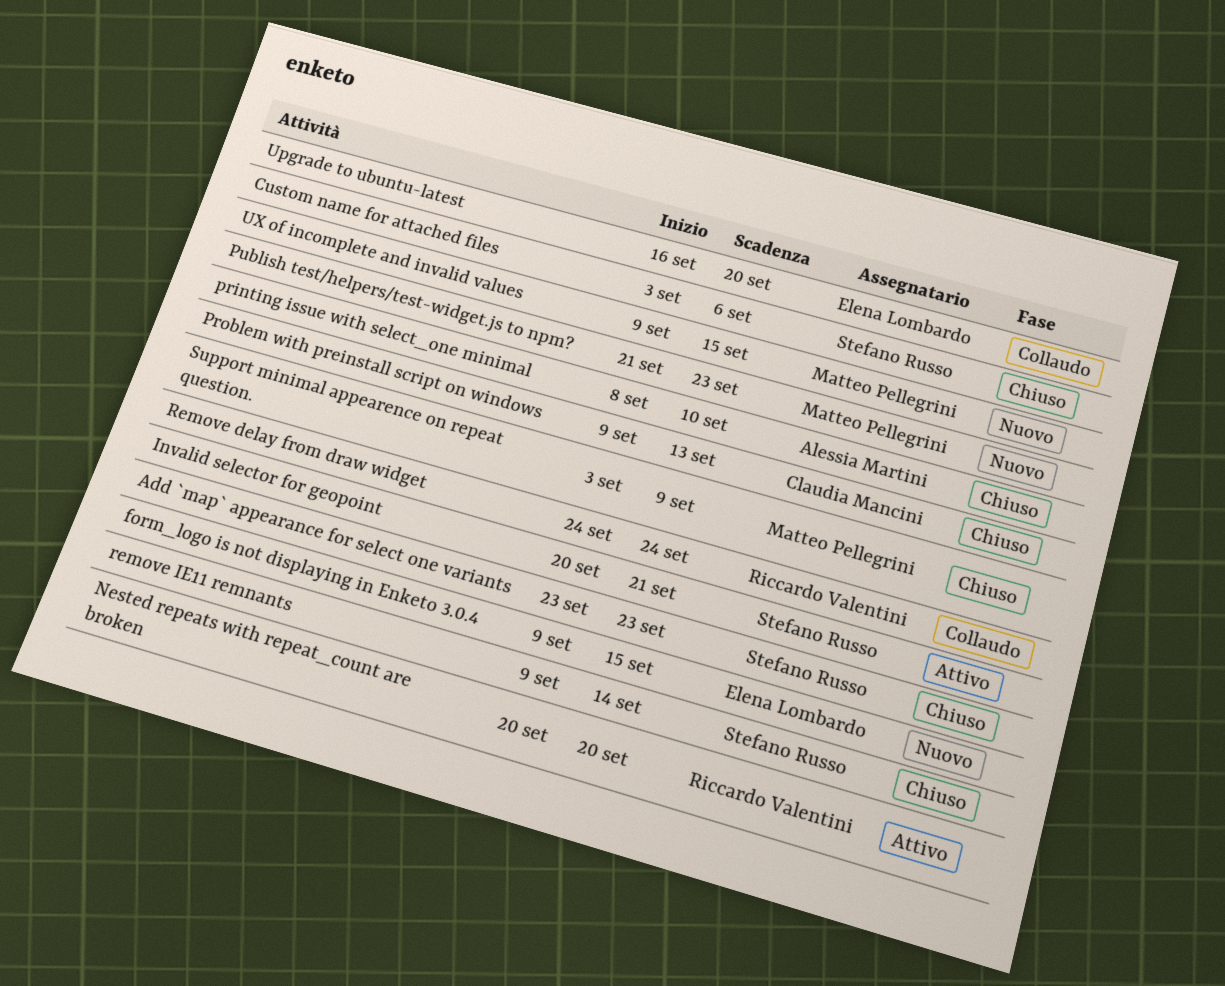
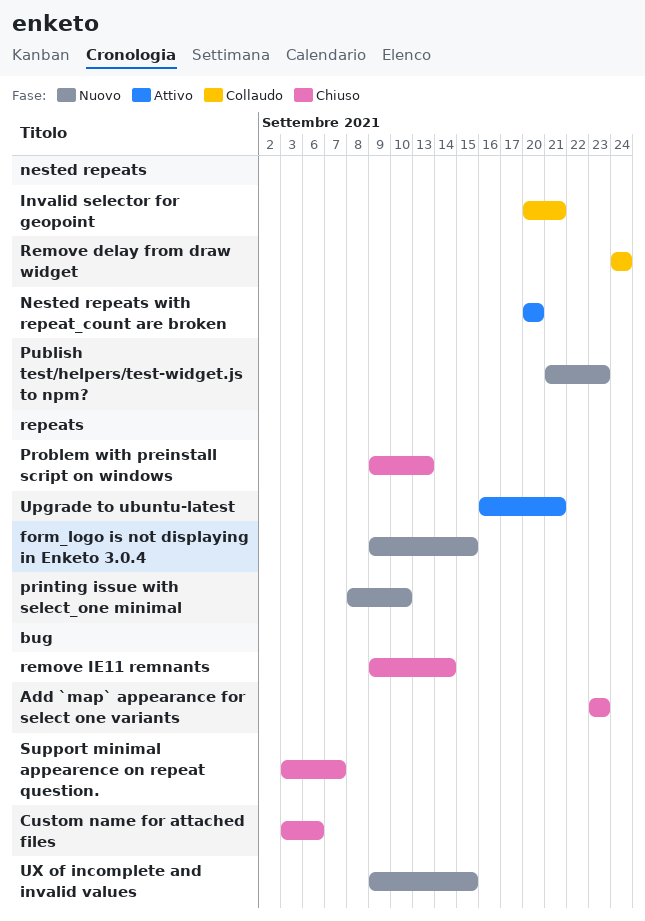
Invalid selector for geopoint, status: Attivo -> Collaudo
printing issue with select_one minimal, status: Chiuso -> Nuovo
Support minimal appearence on repeat question., due: Sep 9 -> Sep 7
Upgrade to ubuntu-latest, status: Collaudo -> Attivo
Upgrade to ubuntu-latest, due: Sep 20 -> Sep 21

